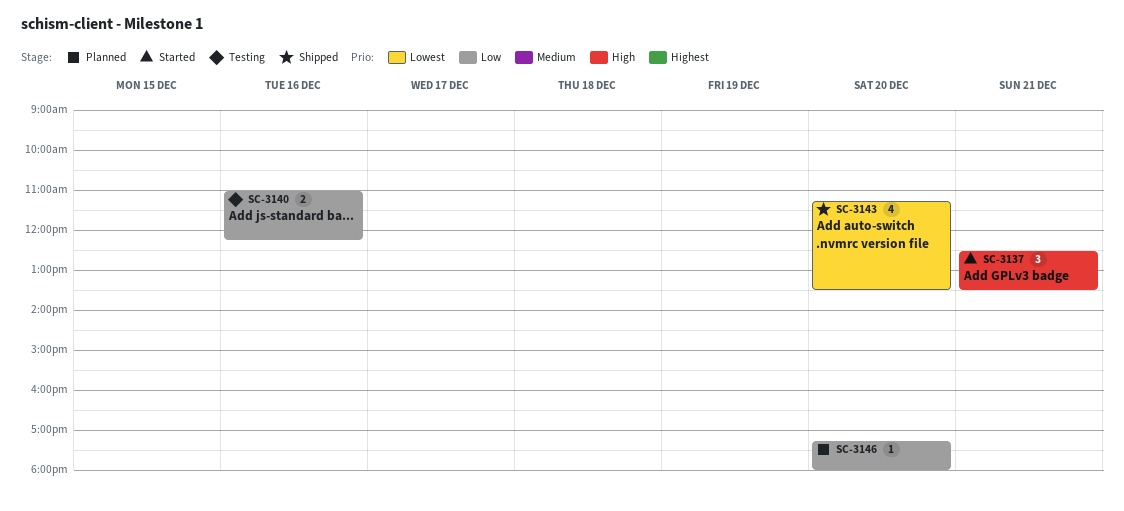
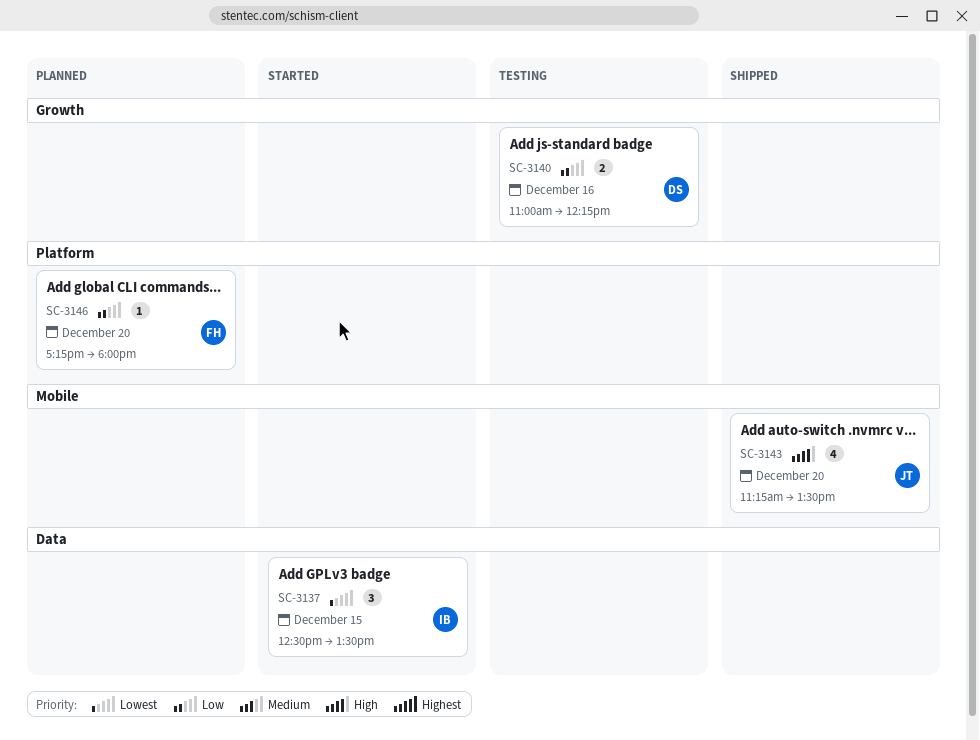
SC-3137, priority: High -> Lowest
SC-3137, day: Dec 21 -> Dec 15
SC-3143, priority: Lowest -> High

